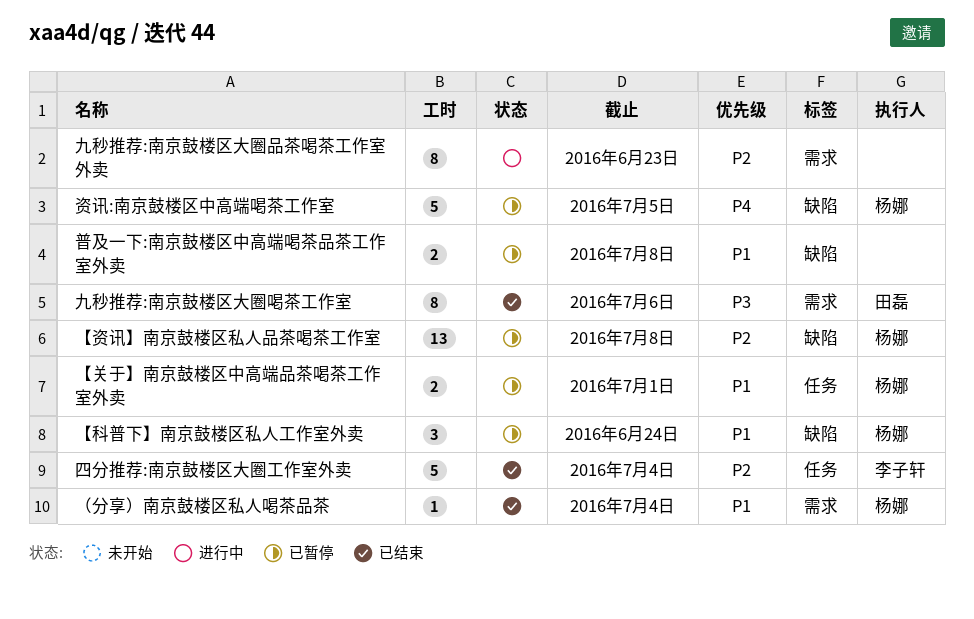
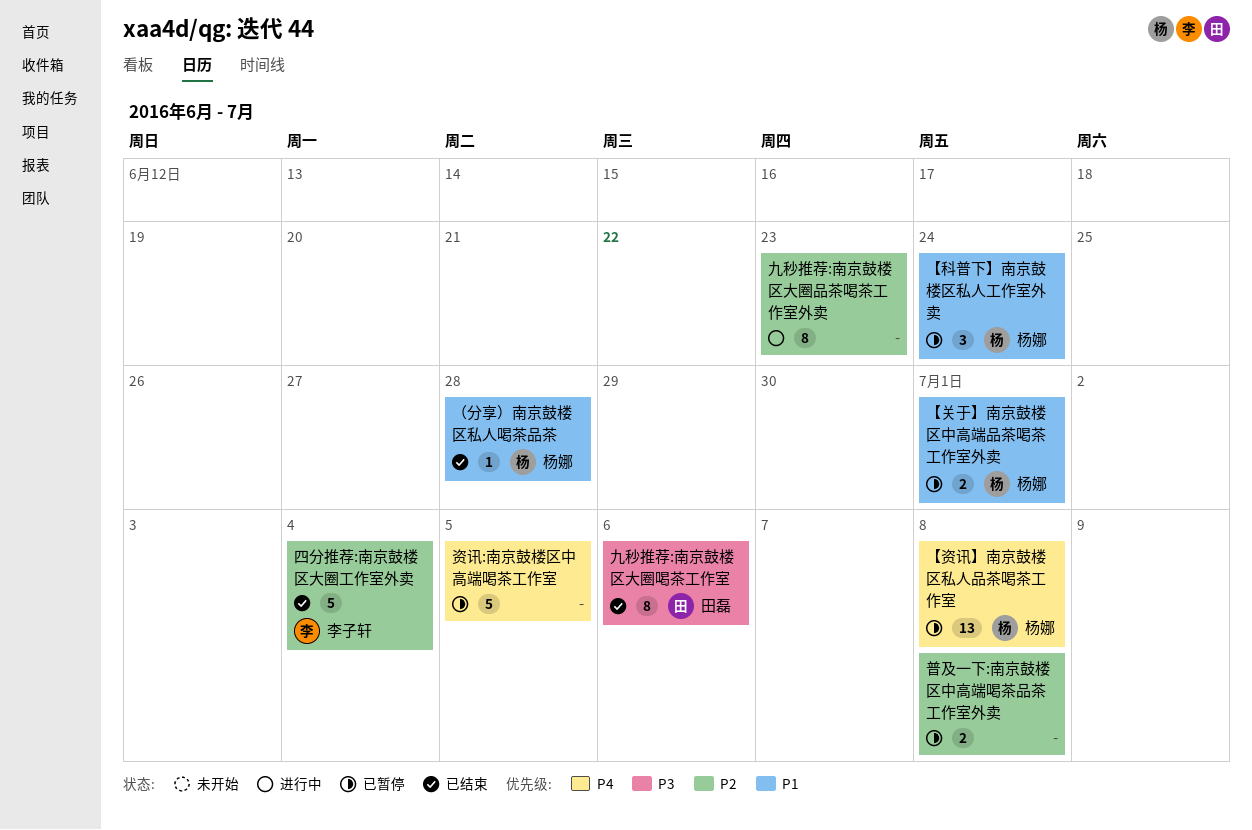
【资讯】南京鼓楼区私人品茶喝茶工作室, priority: P2 -> P4
普及一下:南京鼓楼区中高端喝茶品茶工作室外卖, priority: P1 -> P2
资讯:南京鼓楼区中高端喝茶工作室, owner: 杨娜 -> none
（分享）南京鼓楼区私人喝茶品茶, due: Jul 4 -> Jun 28

